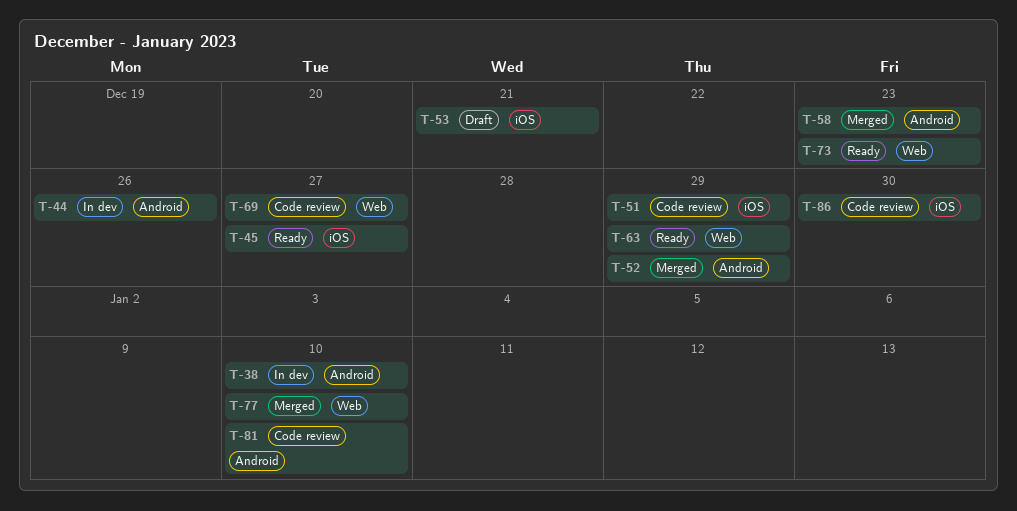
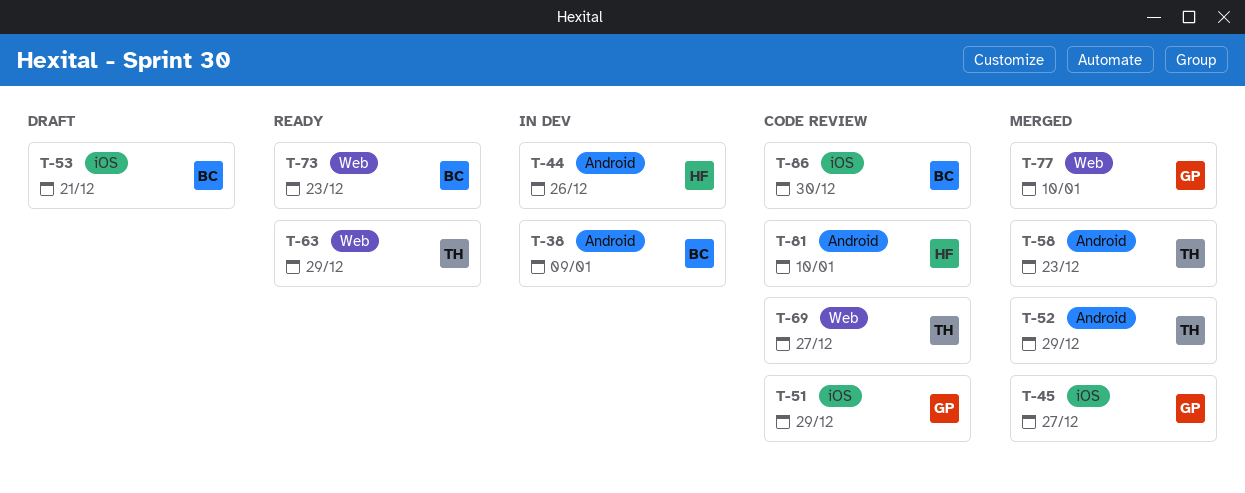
T-38, due: Jan 10 -> Jan 9
T-45, status: Ready -> Merged

